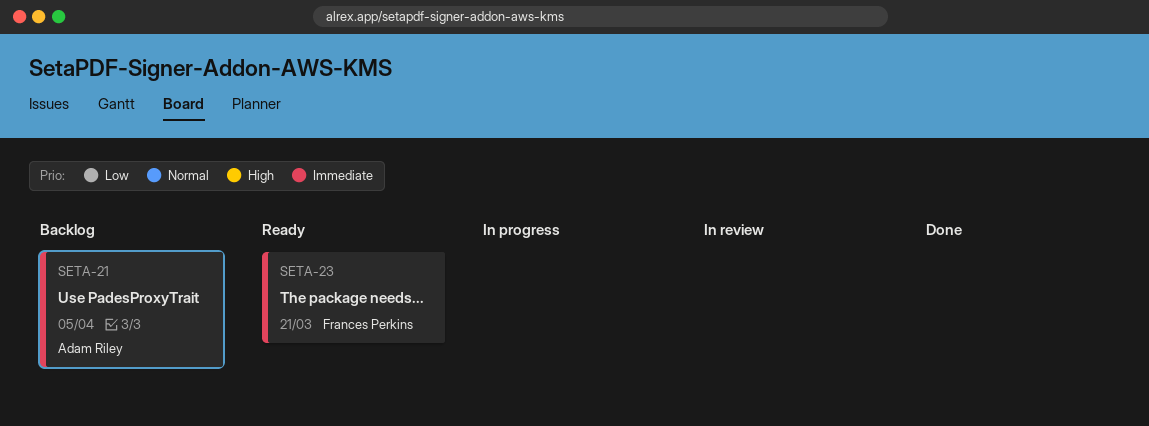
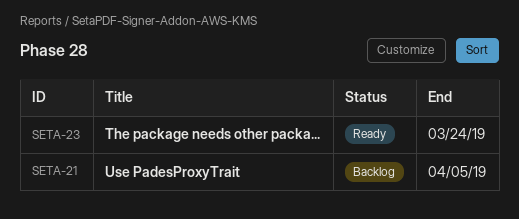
SETA-23, due: Mar 21 -> Mar 24

